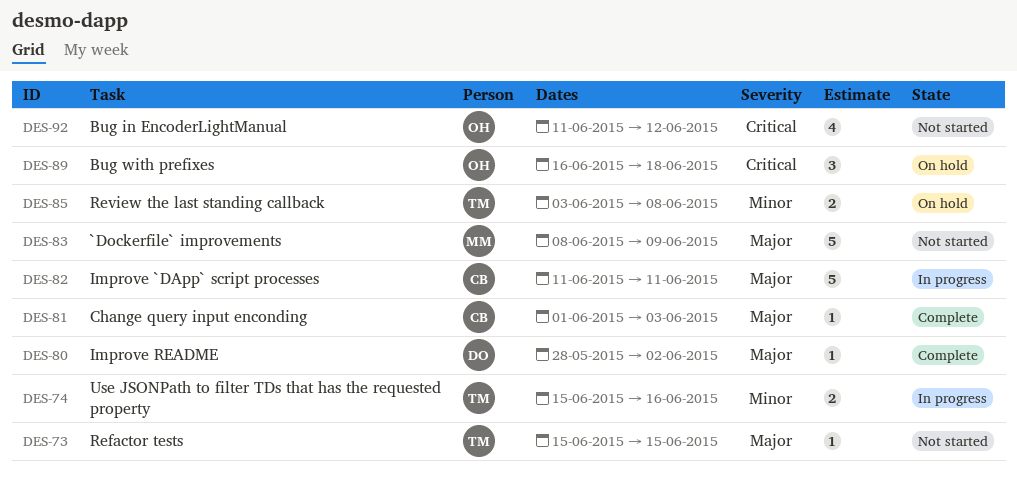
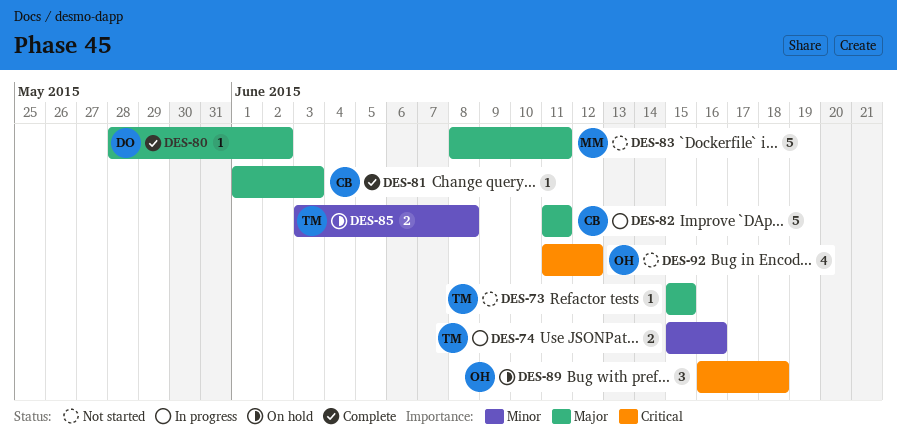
DES-83, due: Jun 9 -> Jun 11

